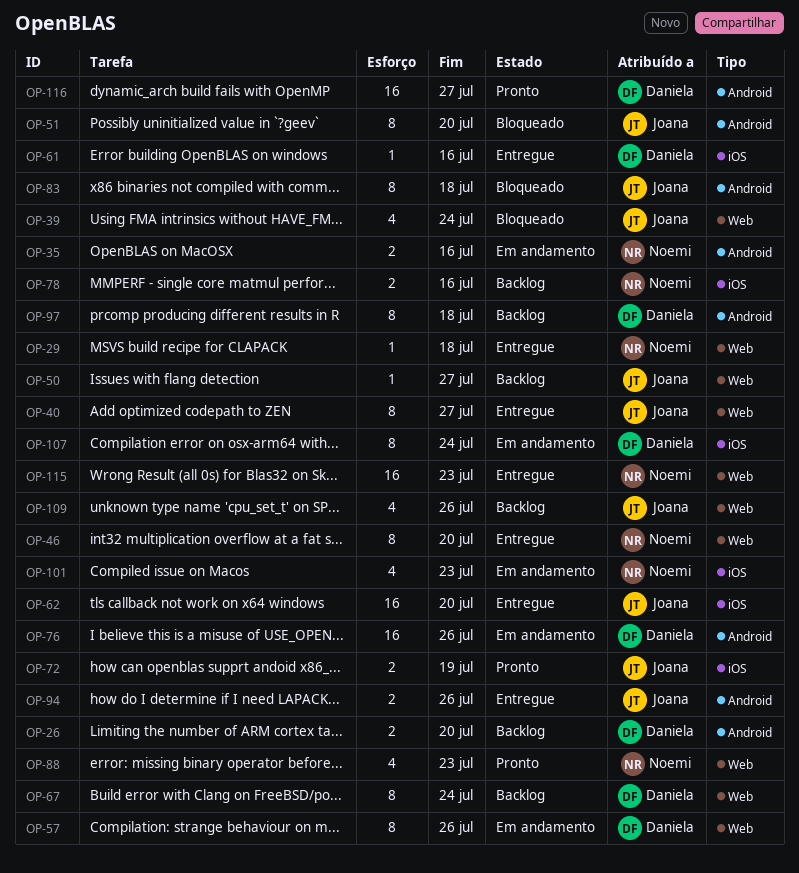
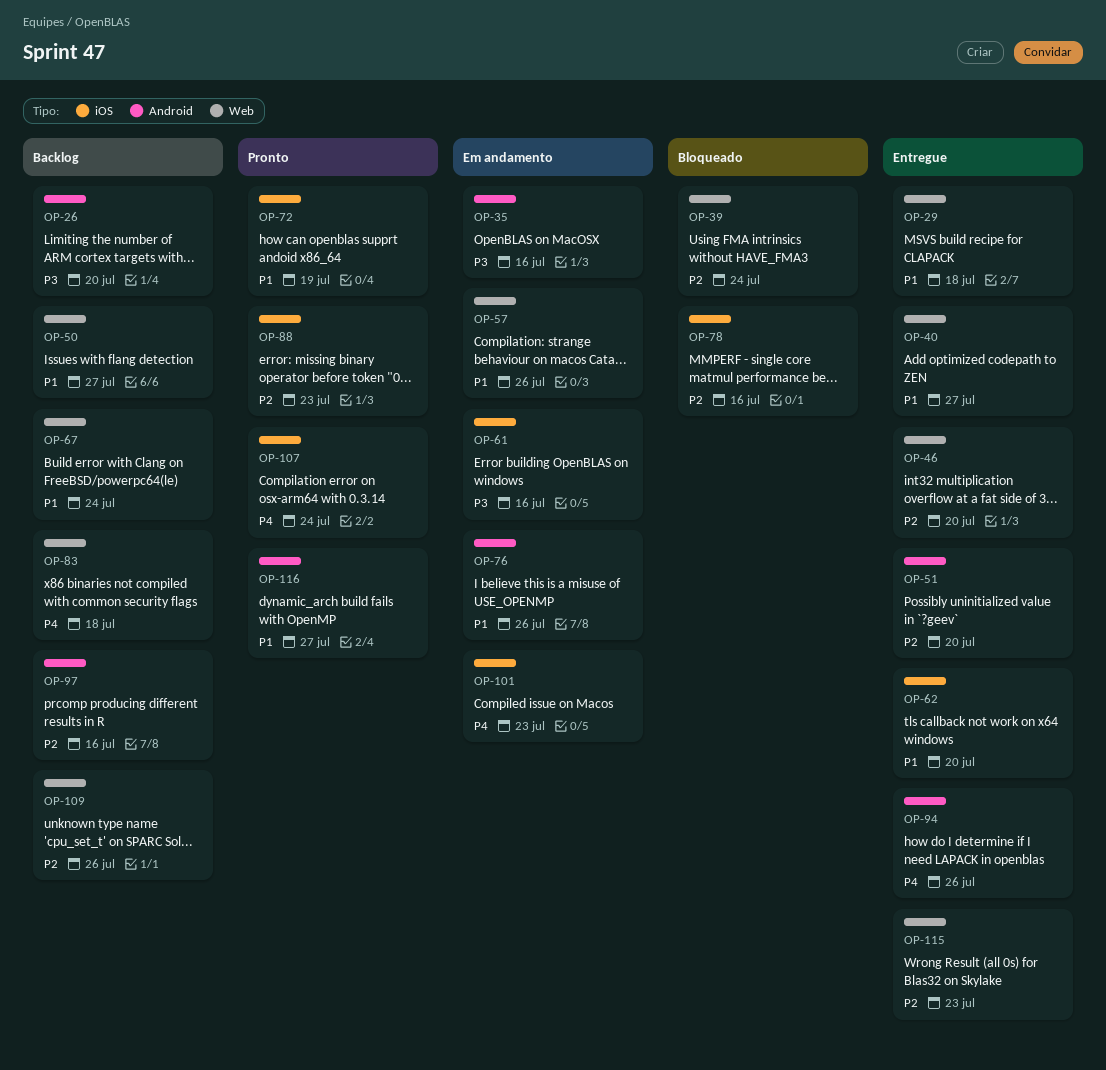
OP-51, status: Bloqueado -> Entregue
OP-61, status: Entregue -> Em andamento
OP-78, status: Backlog -> Bloqueado
OP-83, status: Bloqueado -> Backlog
OP-83, label: Android -> Web
OP-88, label: Web -> iOS
OP-97, due: Jul 18 -> Jul 16
OP-107, status: Em andamento -> Pronto

